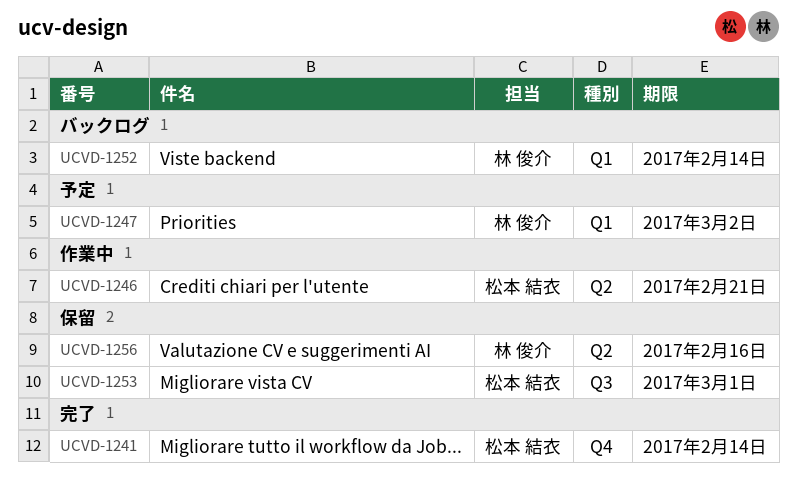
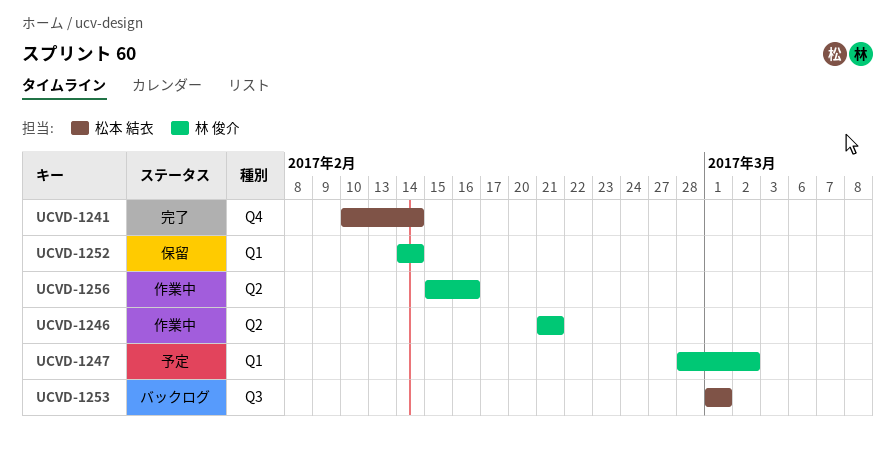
UCVD-1246, owner: 松本 結衣 -> 林 俊介
UCVD-1252, status: バックログ -> 保留
UCVD-1253, status: 保留 -> バックログ
UCVD-1256, status: 保留 -> 作業中

